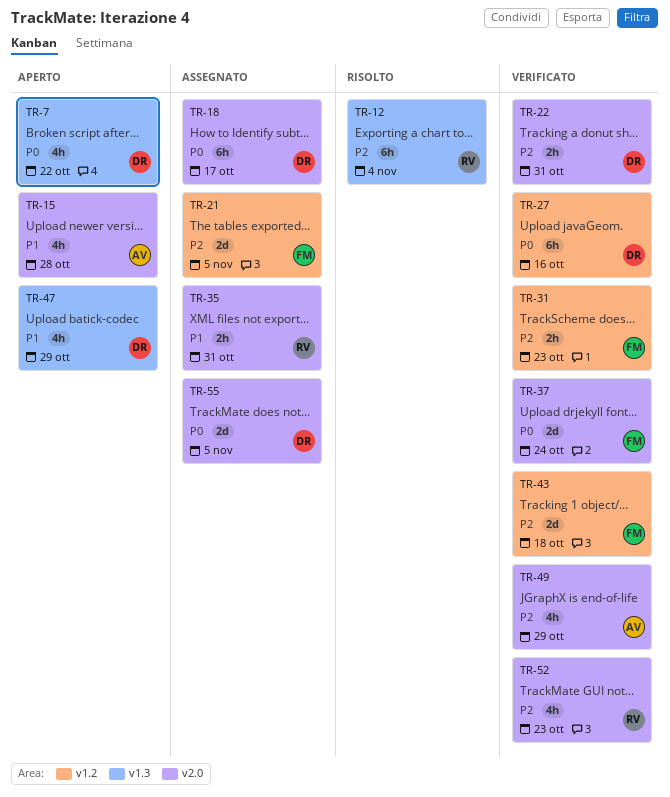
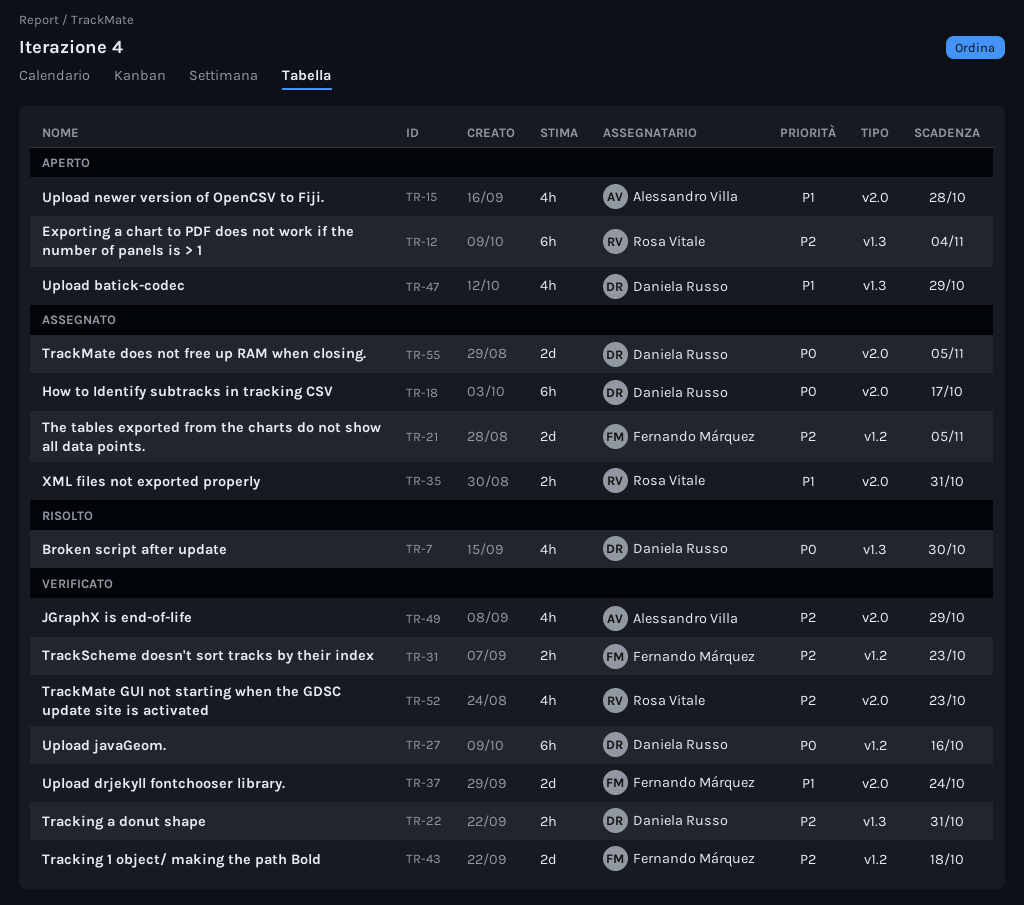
TR-7, status: Aperto -> Risolto
TR-7, due: Oct 22 -> Oct 30
TR-12, status: Risolto -> Aperto
TR-22, label: v2.0 -> v1.3
TR-37, priority: P0 -> P1

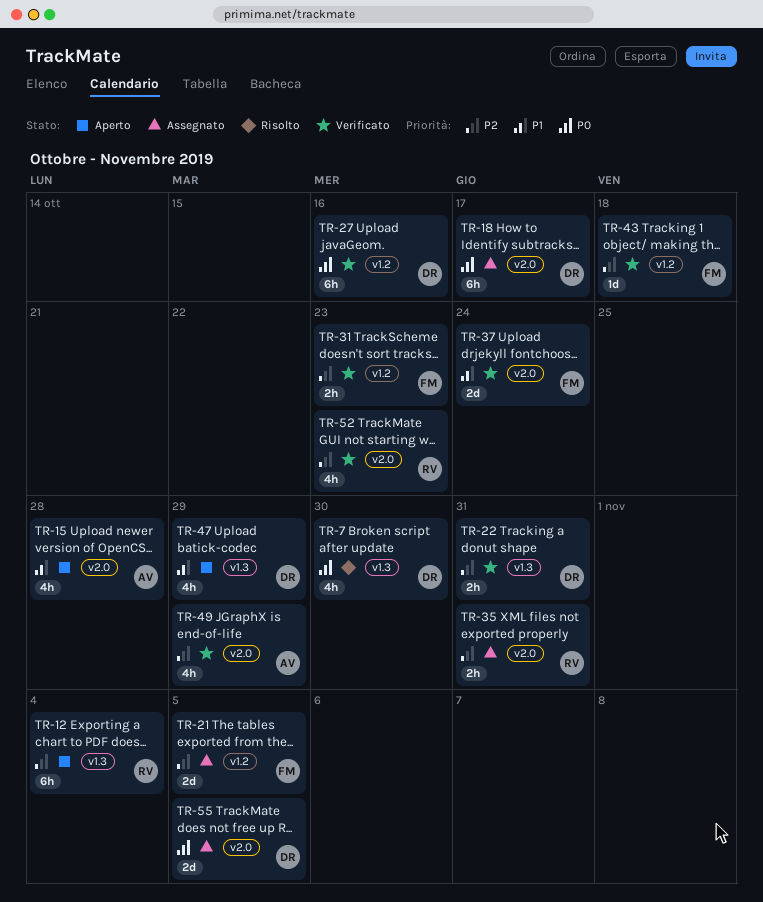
TR-35, priority: P1 -> P2
TR-43, estimate: 2d -> 1d

